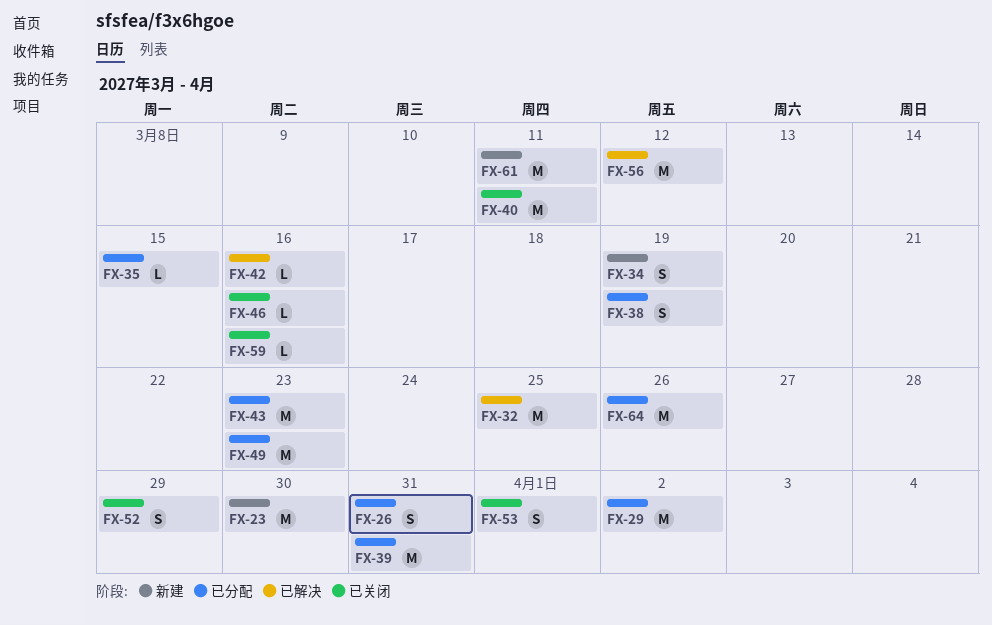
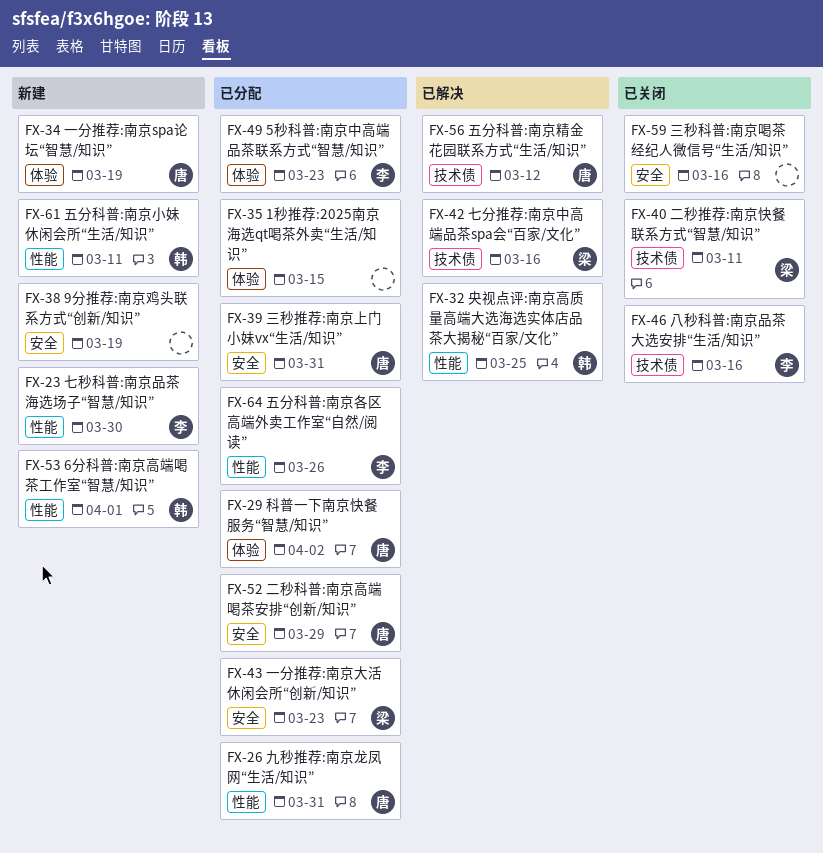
FX-38, status: 已分配 -> 新建
FX-52, status: 已关闭 -> 已分配
FX-53, status: 已关闭 -> 新建

